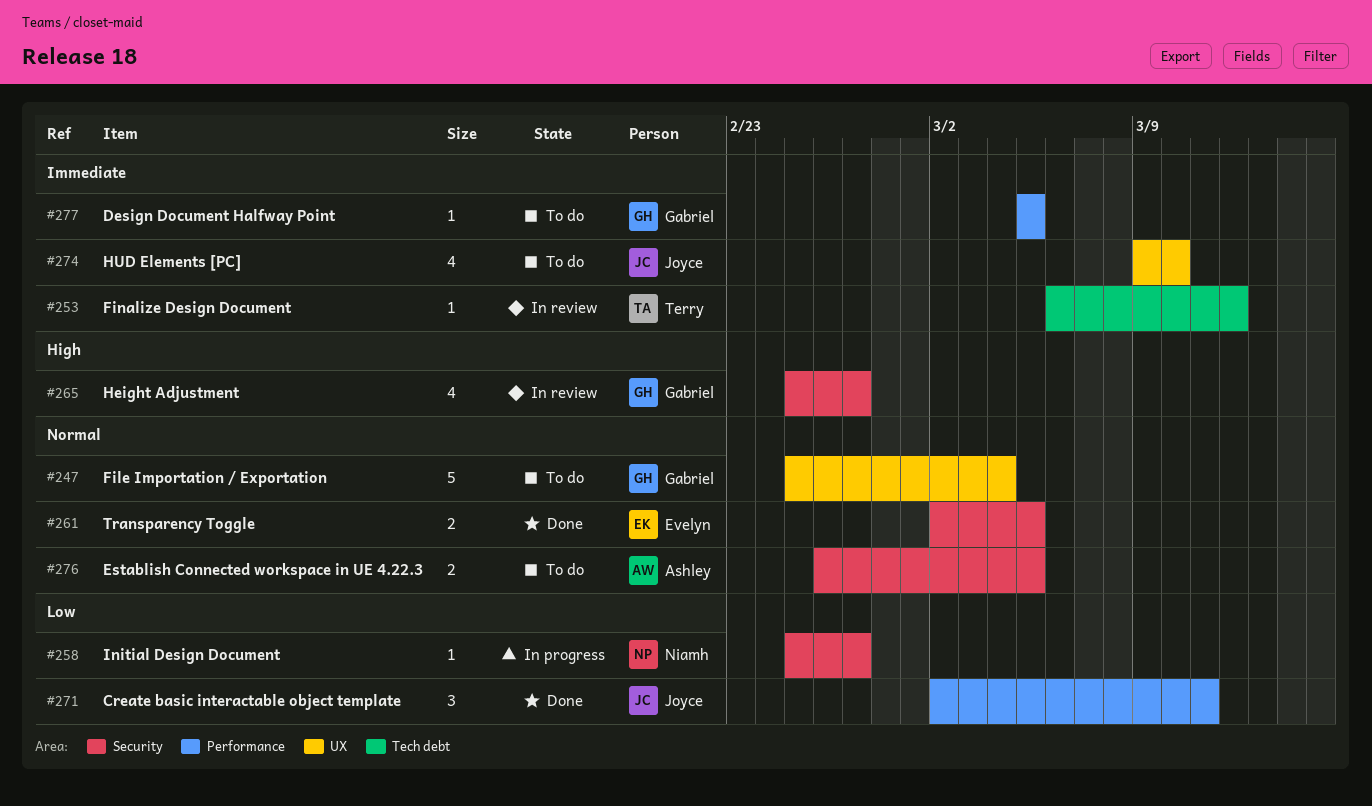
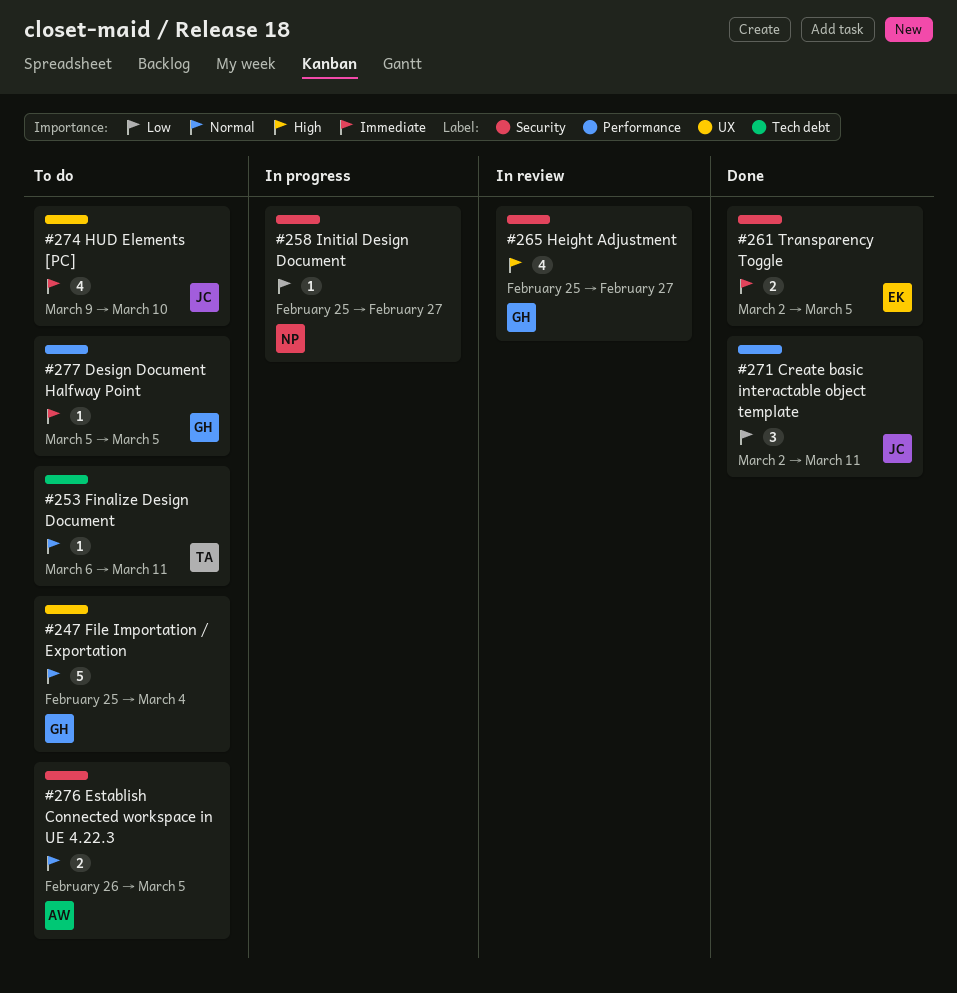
#253, status: In review -> To do
#253, priority: Immediate -> Normal
#253, due: Mar 12 -> Mar 11
#261, priority: Normal -> Immediate

